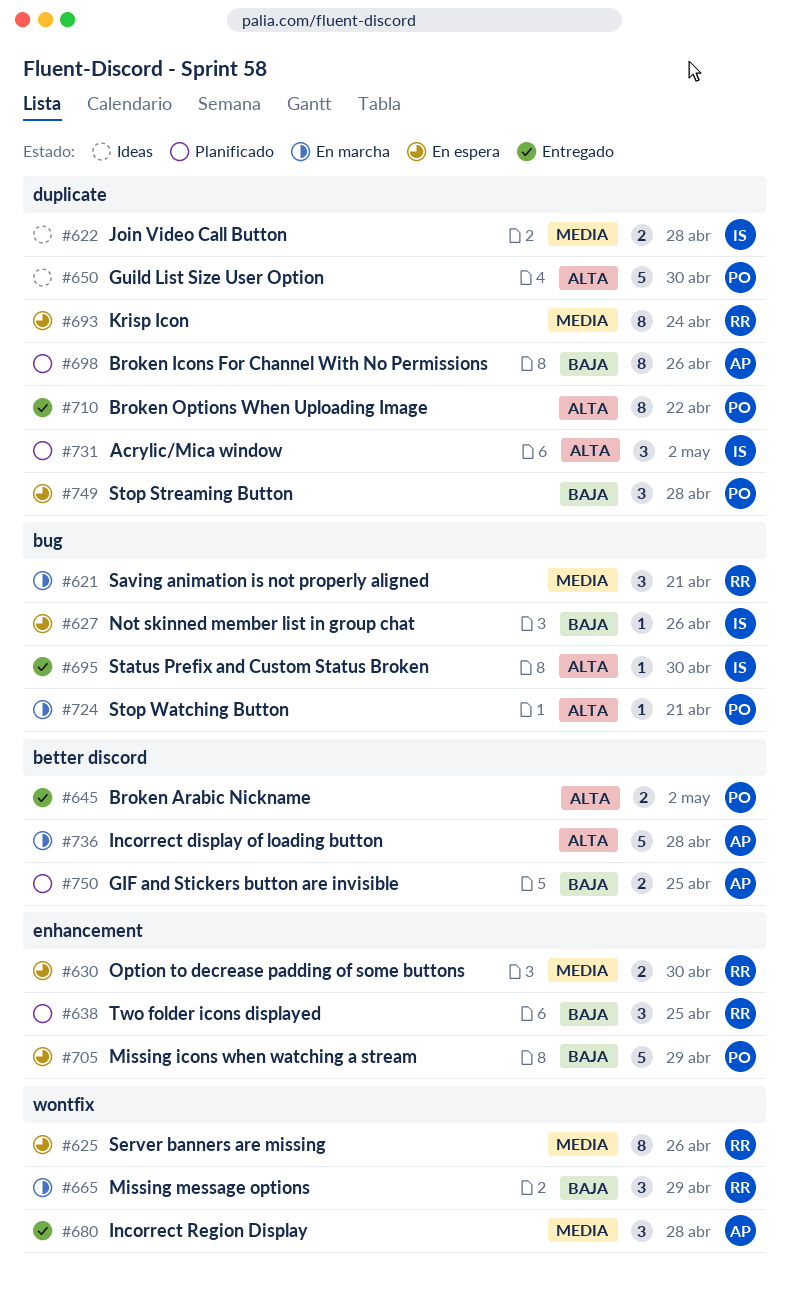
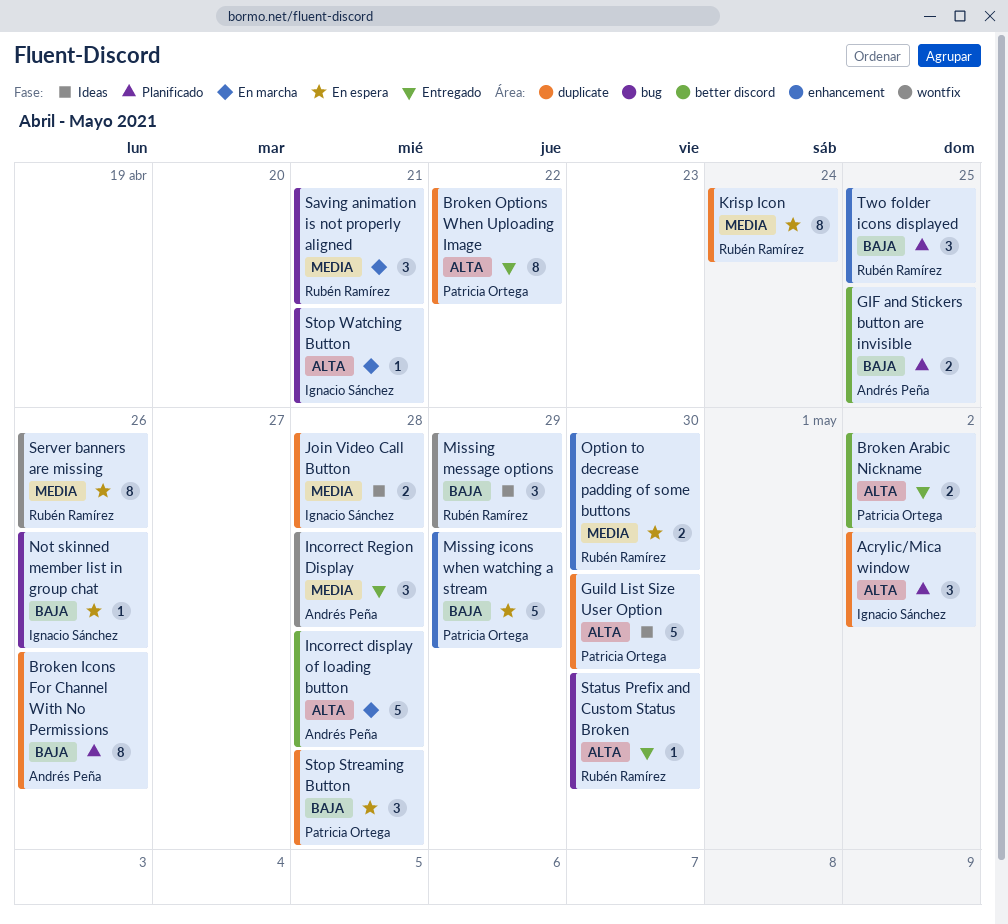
Missing message options, status: En marcha -> Ideas
Status Prefix and Custom Status Broken, owner: Ignacio Sánchez -> Rubén Ramírez
Stop Watching Button, owner: Patricia Ortega -> Ignacio Sánchez

